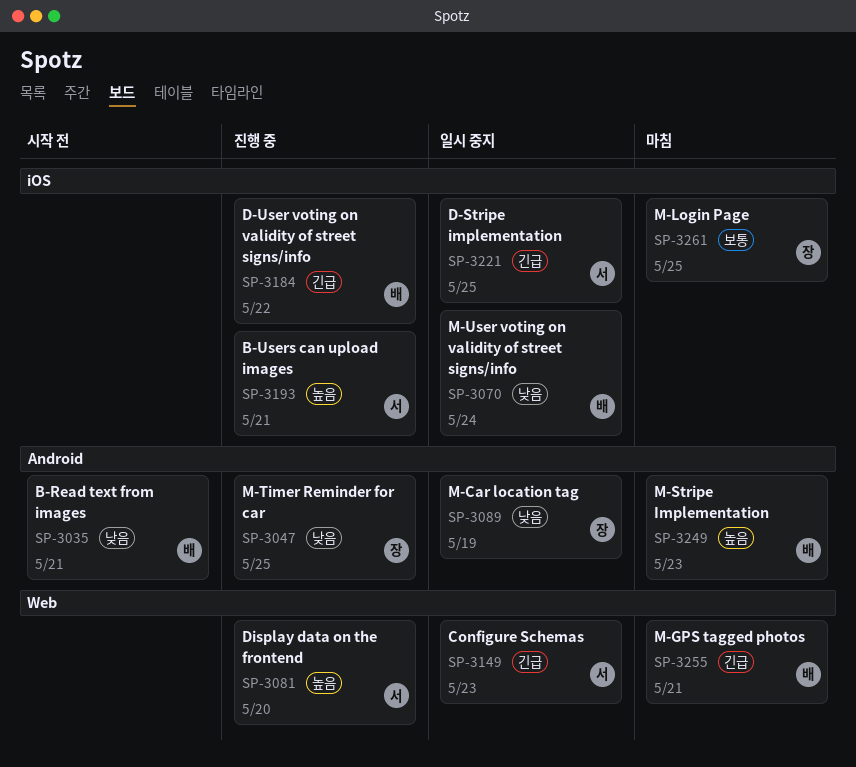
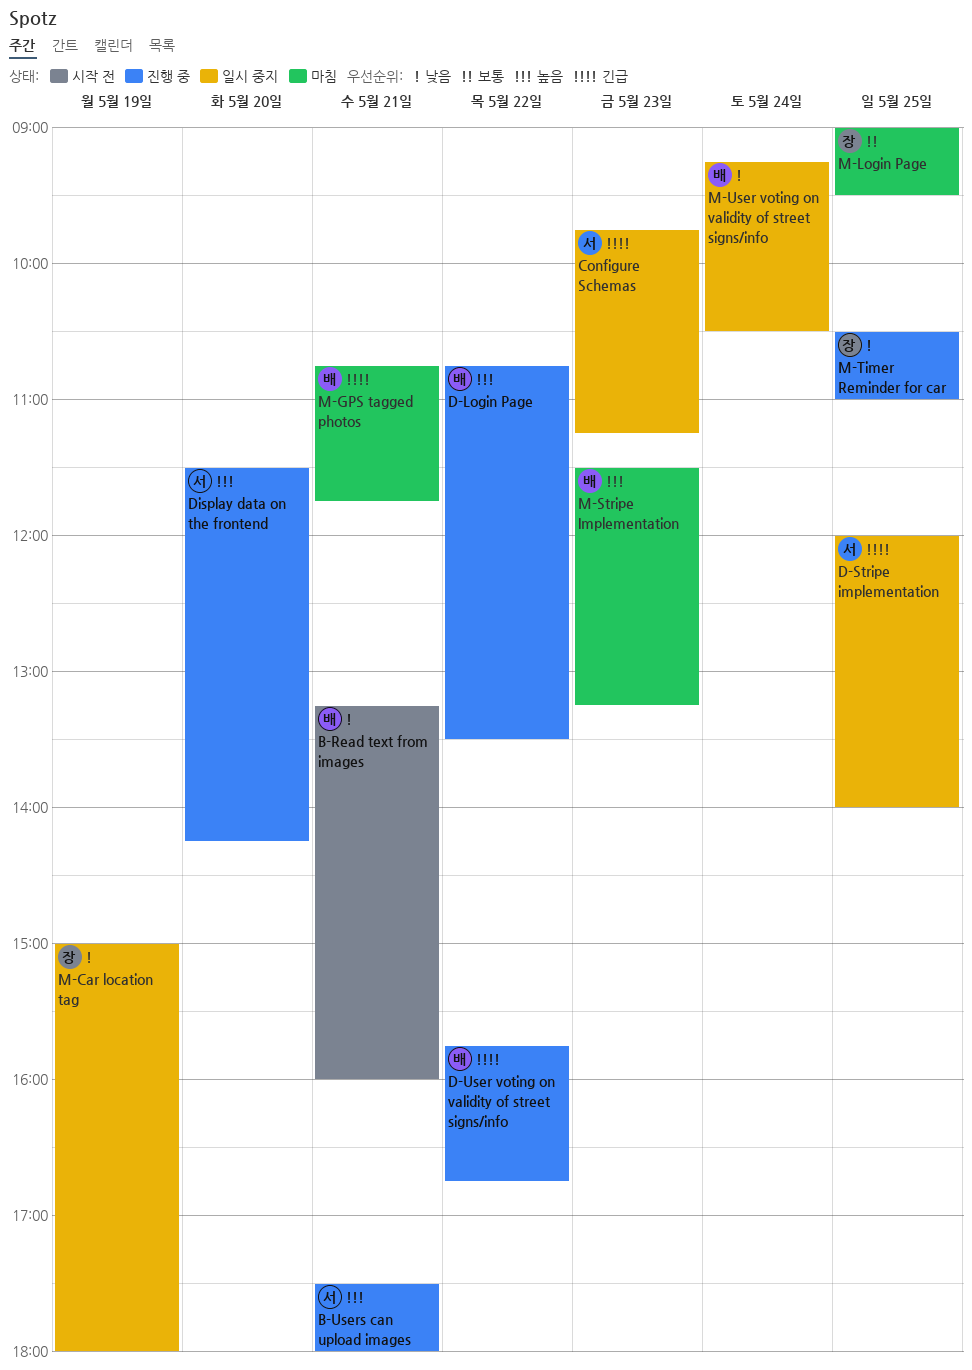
D-Login Page: none -> present

